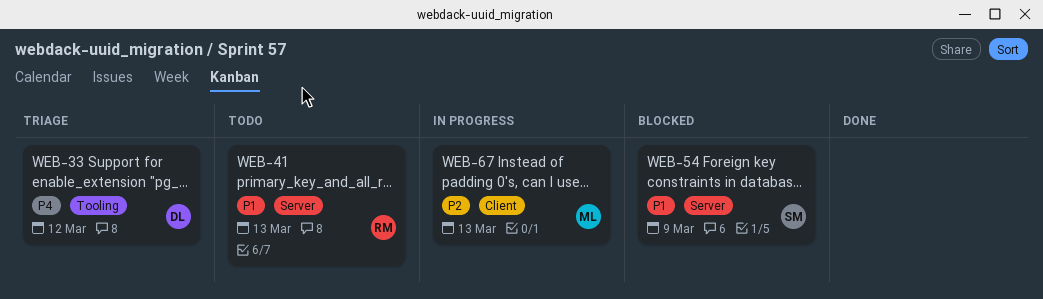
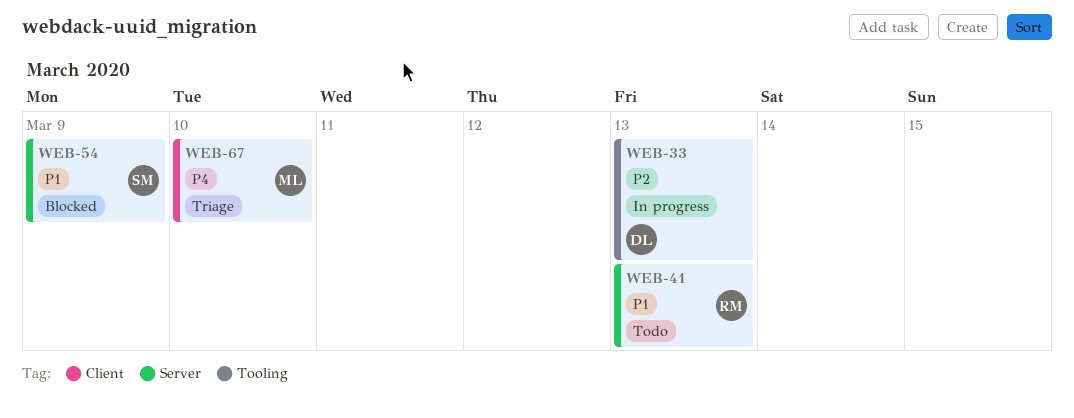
WEB-33, status: Triage -> In progress
WEB-33, priority: P4 -> P2
WEB-33, due: Mar 12 -> Mar 13
WEB-67, status: In progress -> Triage
WEB-67, priority: P2 -> P4
WEB-67, due: Mar 13 -> Mar 10

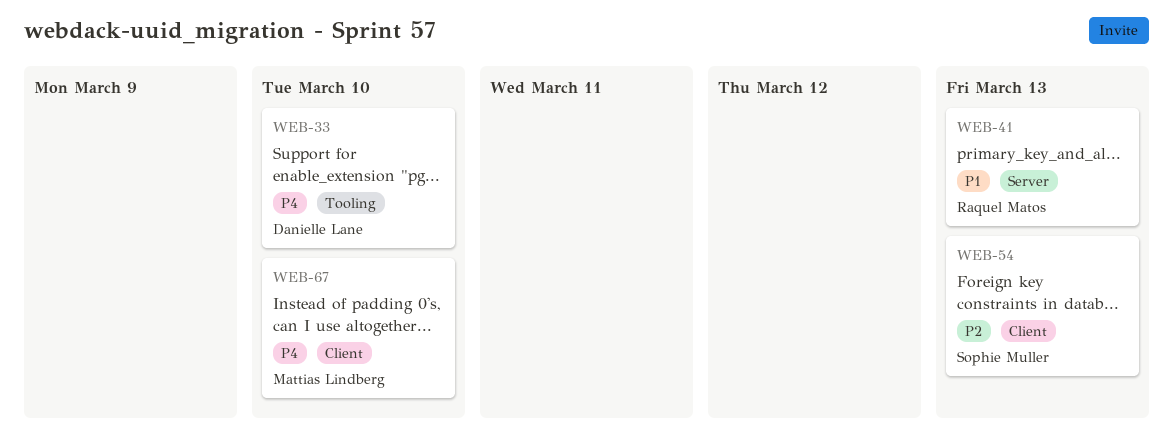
WEB-33, priority: P2 -> P4
WEB-33, due: Mar 13 -> Mar 10
WEB-54, priority: P1 -> P2
WEB-54, label: Server -> Client
WEB-54, due: Mar 9 -> Mar 13

